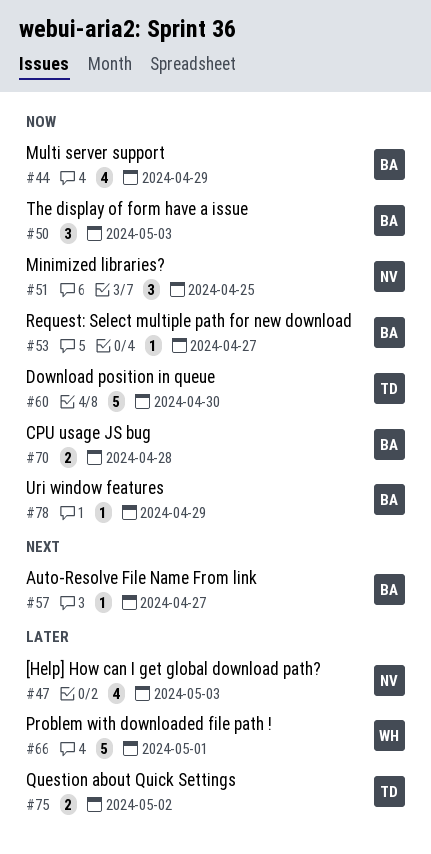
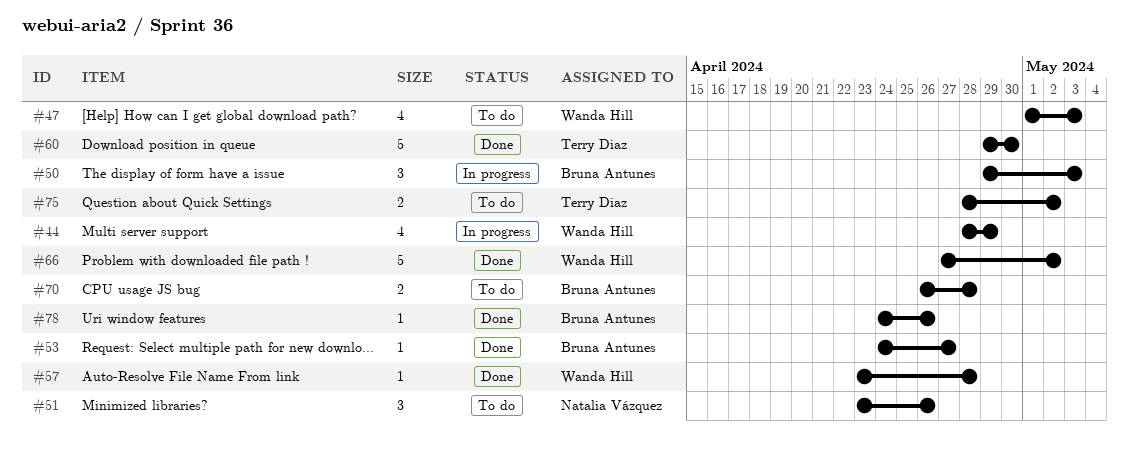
#44, owner: Bruna Antunes -> Wanda Hill
#47, owner: Natalia Vázquez -> Wanda Hill
#51, due: Apr 25 -> Apr 26
#57, owner: Bruna Antunes -> Wanda Hill
#57, due: Apr 27 -> Apr 28
#66, due: May 1 -> May 2
#78, due: Apr 29 -> Apr 26

